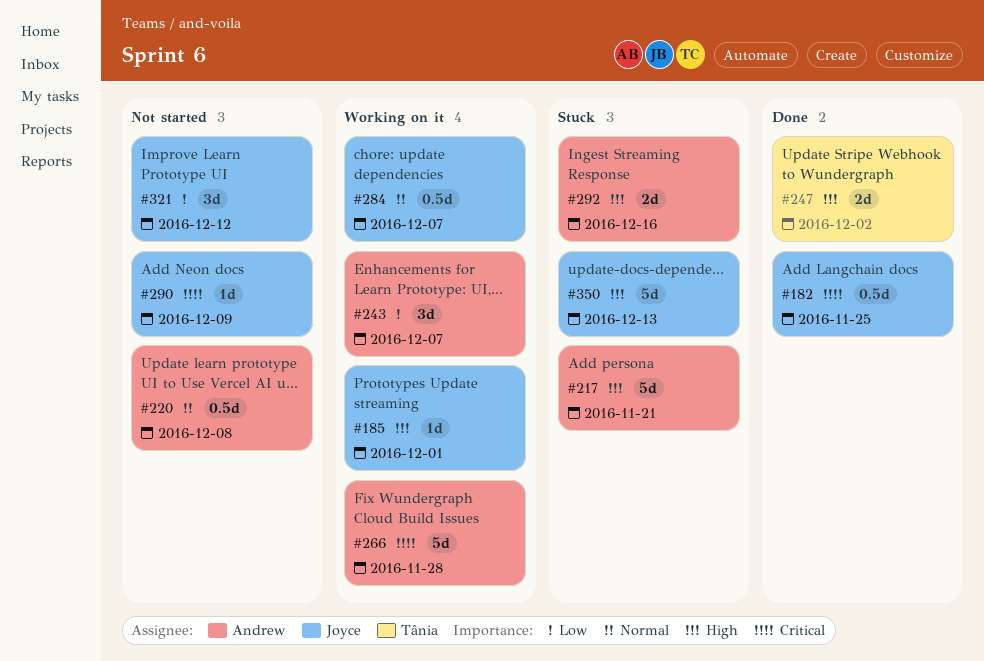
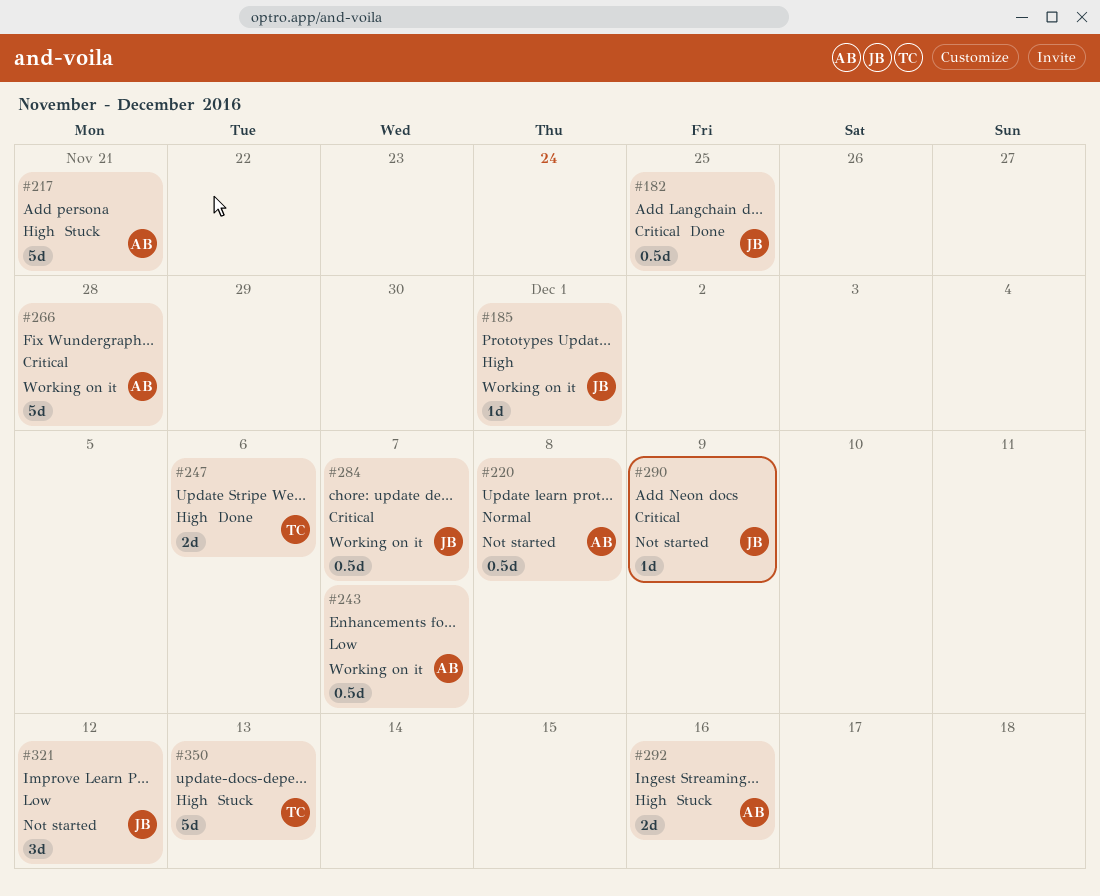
#243, estimate: 3d -> 0.5d
#247, due: Dec 2 -> Dec 6
#284, priority: Normal -> Critical
#350, owner: Joyce -> Tânia

